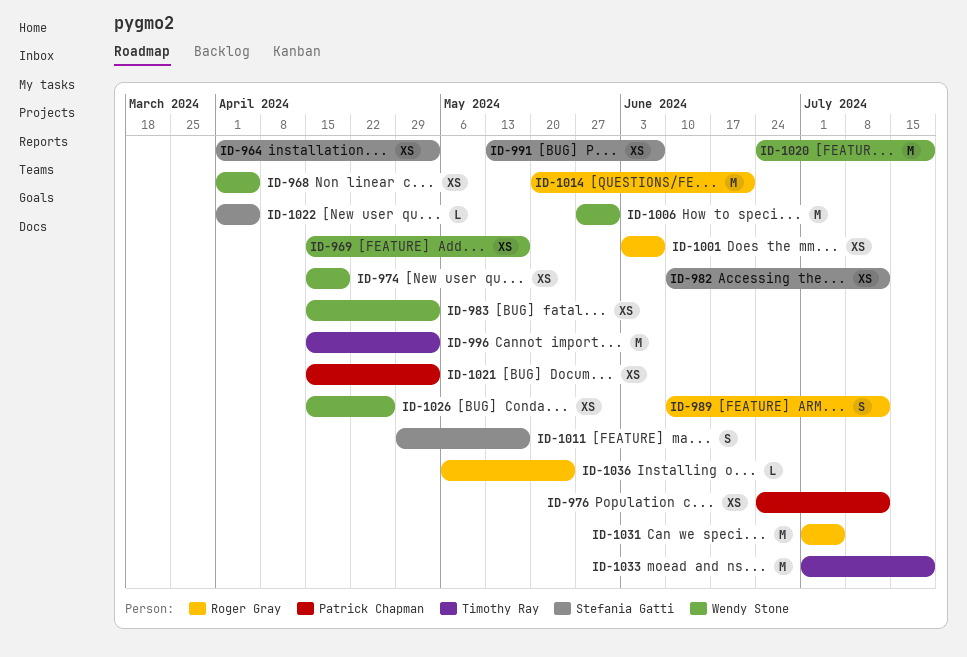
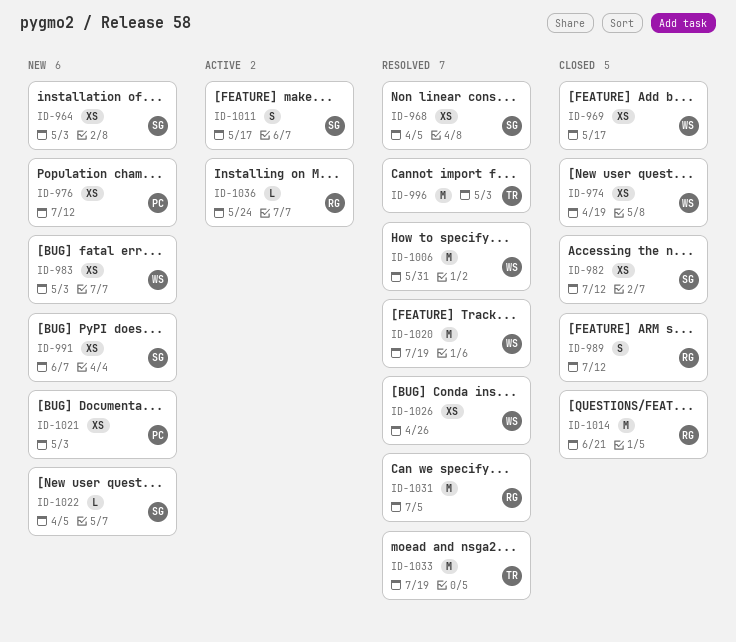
ID-968, owner: Wendy Stone -> Stefania Gatti
ID-1001: present -> none

